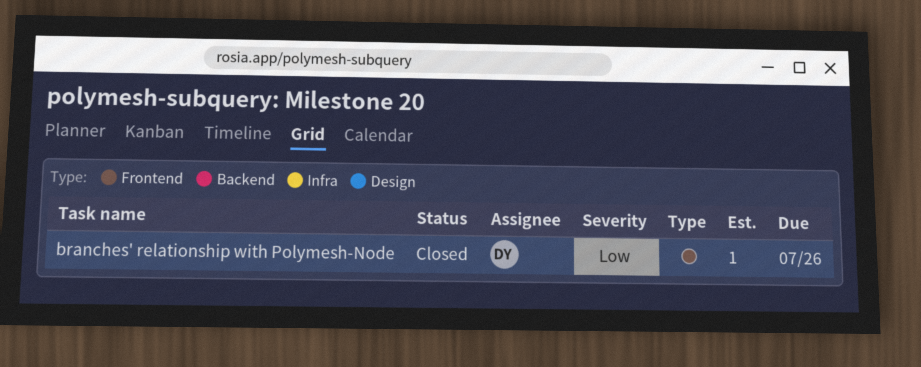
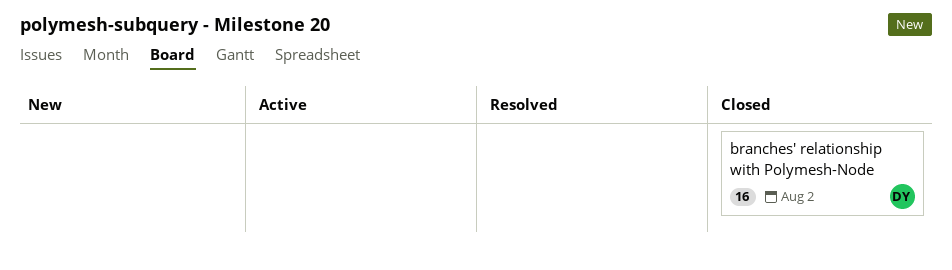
branches' relationship with Polymesh-Node, estimate: 1 -> 16
branches' relationship with Polymesh-Node, due: Jul 26 -> Aug 2

